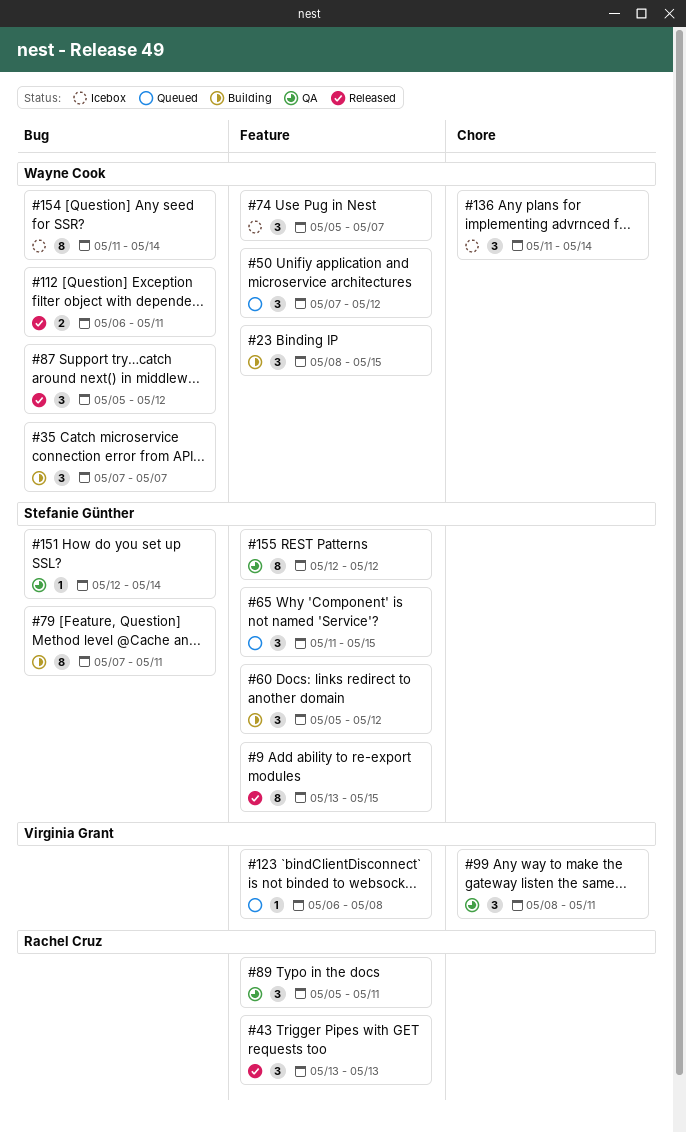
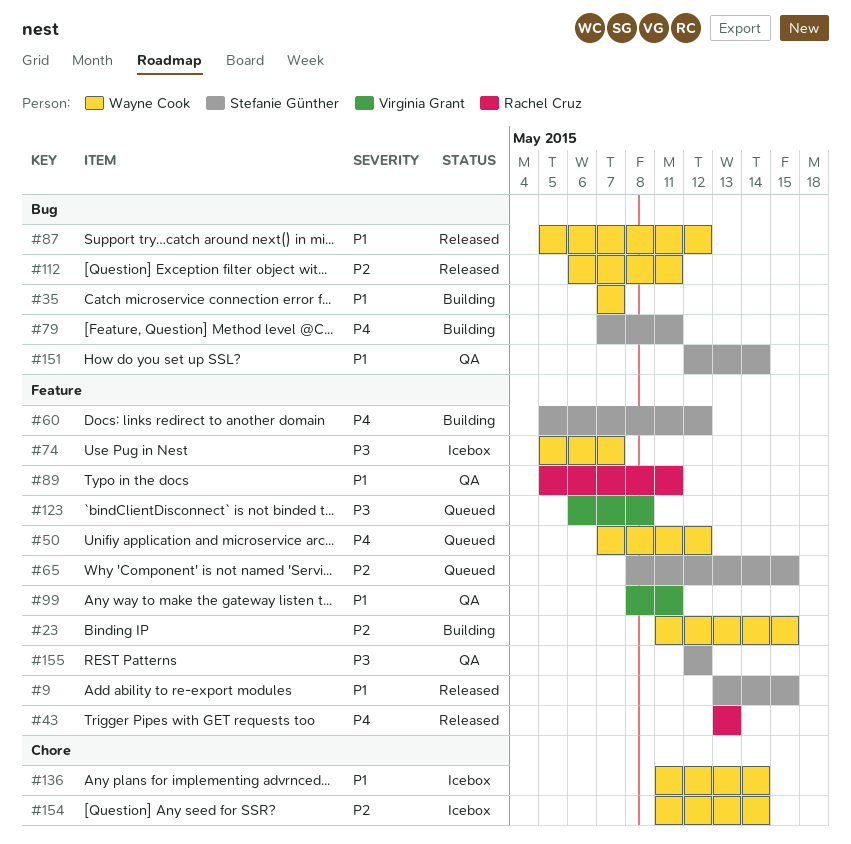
#23, start: May 8 -> May 11
#65, start: May 11 -> May 8
#99, label: Chore -> Feature
#154, label: Bug -> Chore

